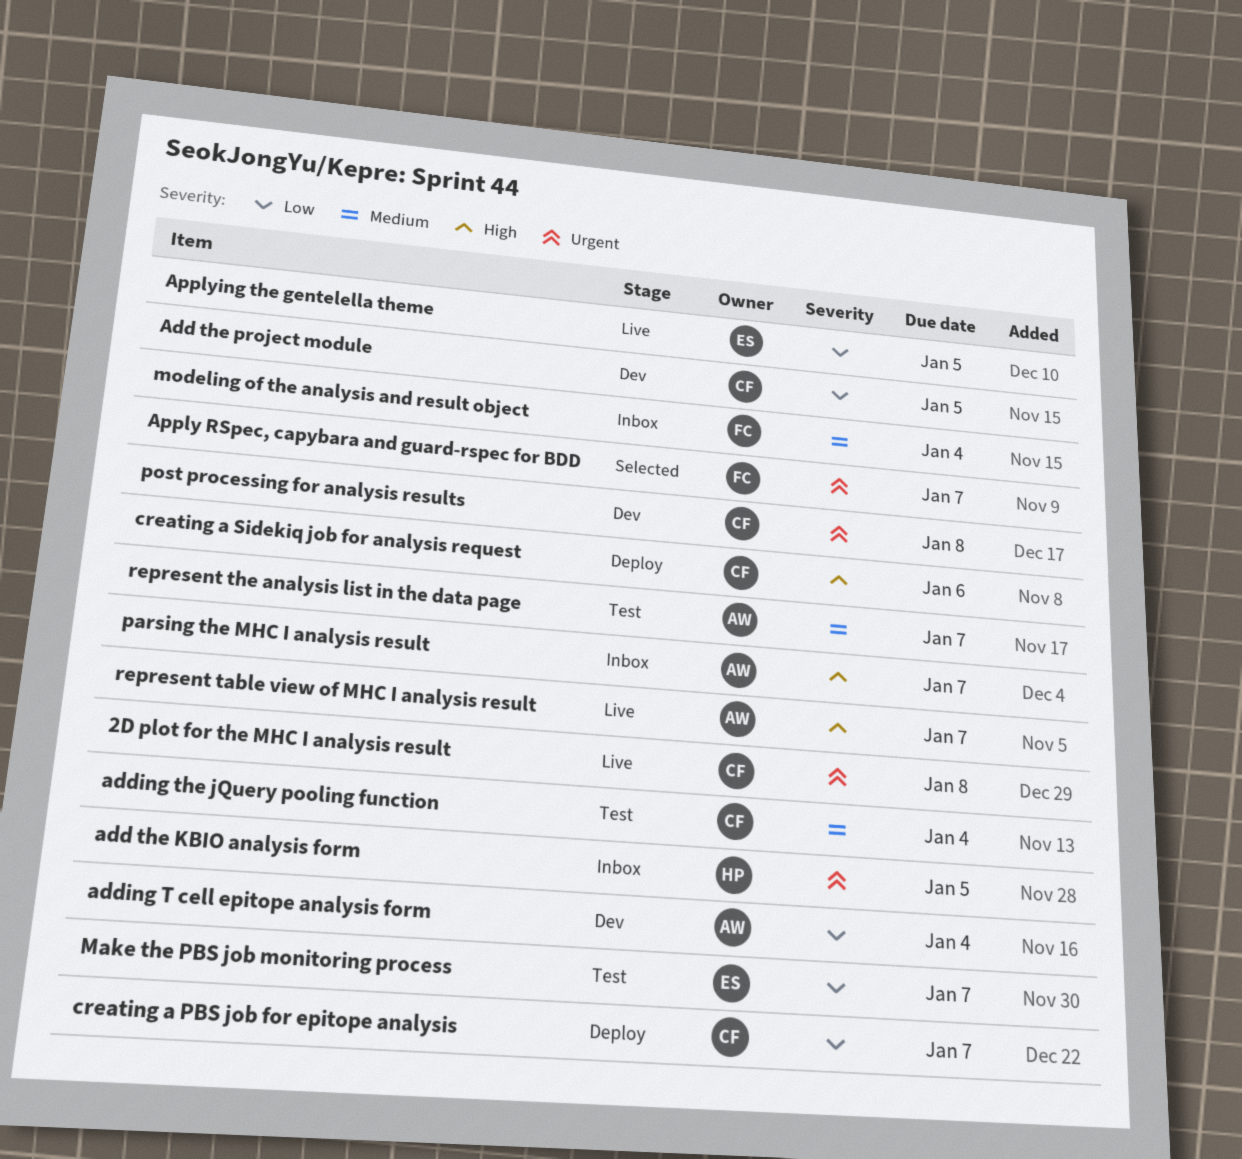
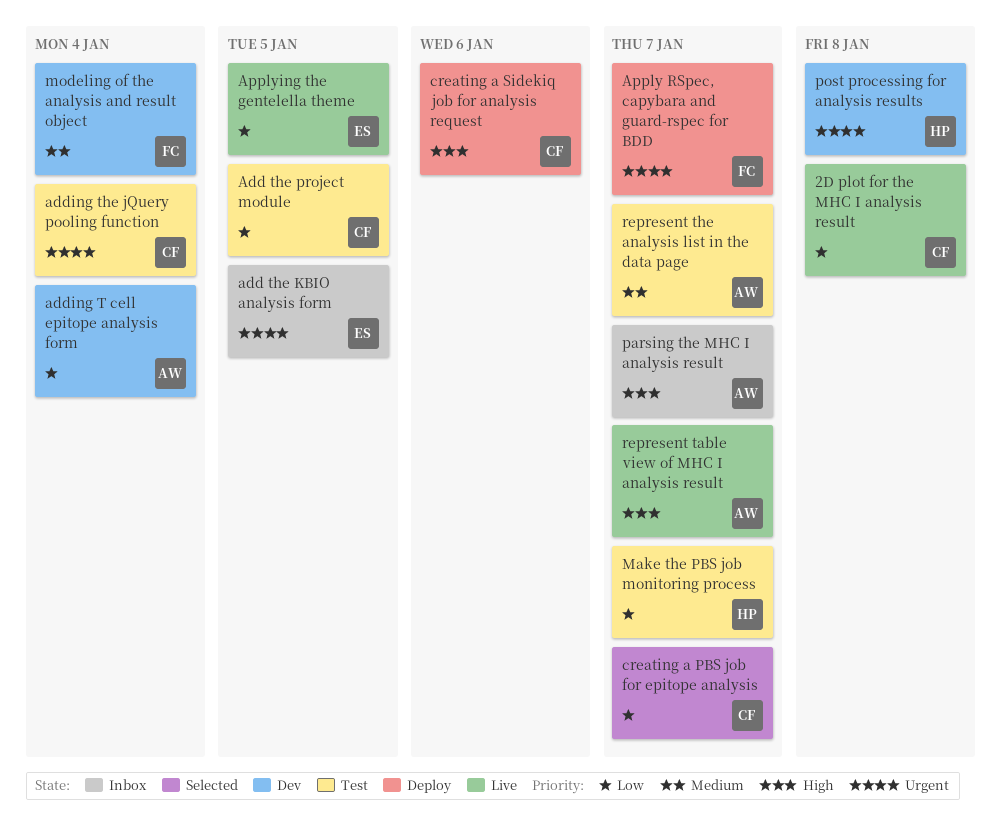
2D plot for the MHC I analysis result, priority: Urgent -> Low
add the KBIO analysis form, owner: HP -> ES
Add the project module, status: Dev -> Test
adding the jQuery pooling function, priority: Medium -> Urgent
Apply RSpec, capybara and guard-rspec for BDD, status: Selected -> Deploy
creating a PBS job for epitope analysis, status: Deploy -> Selected
Make the PBS job monitoring process, owner: ES -> HP
modeling of the analysis and result object, status: Inbox -> Dev
post processing for analysis results, owner: CF -> HP

